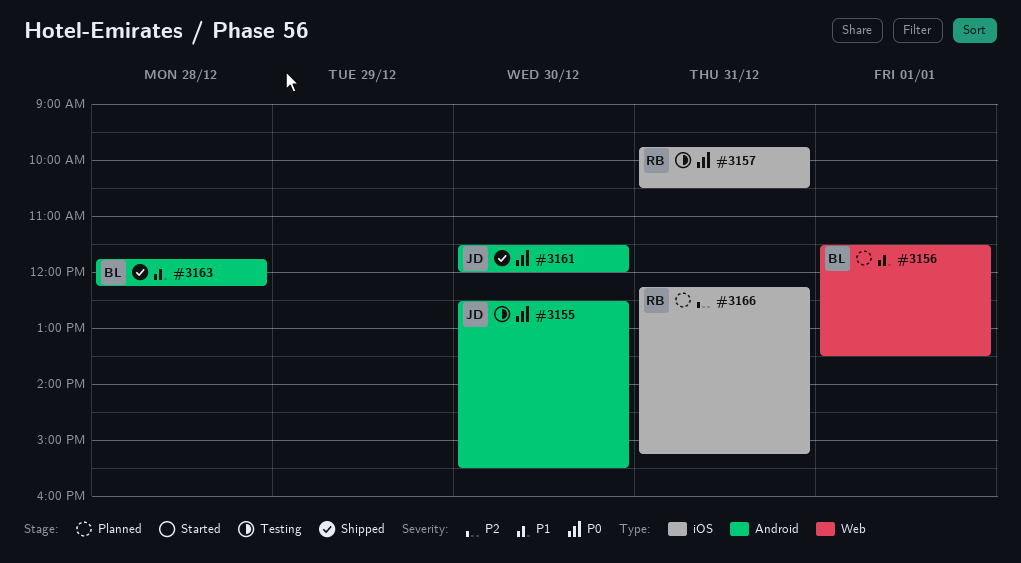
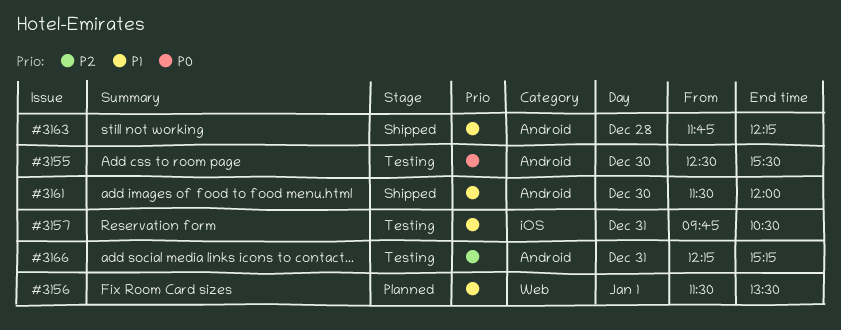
#3157, priority: P0 -> P1
#3161, priority: P0 -> P1
#3166, status: Planned -> Testing
#3166, label: iOS -> Android

